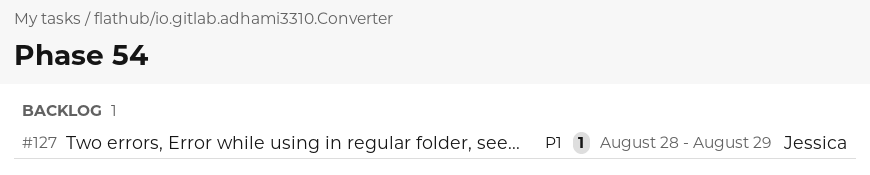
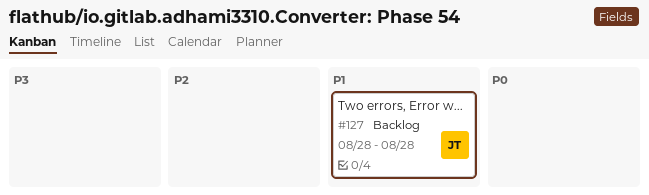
#127, due: Aug 29 -> Aug 28

